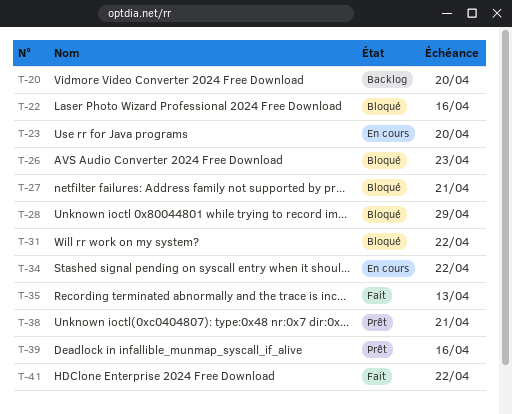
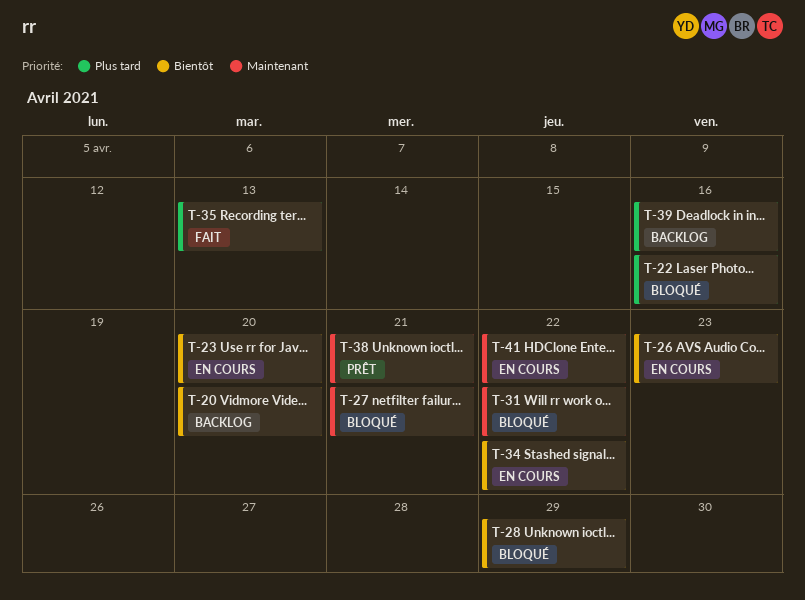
T-26, status: Bloqué -> En cours
T-39, status: Prêt -> Backlog
T-41, status: Fait -> En cours

